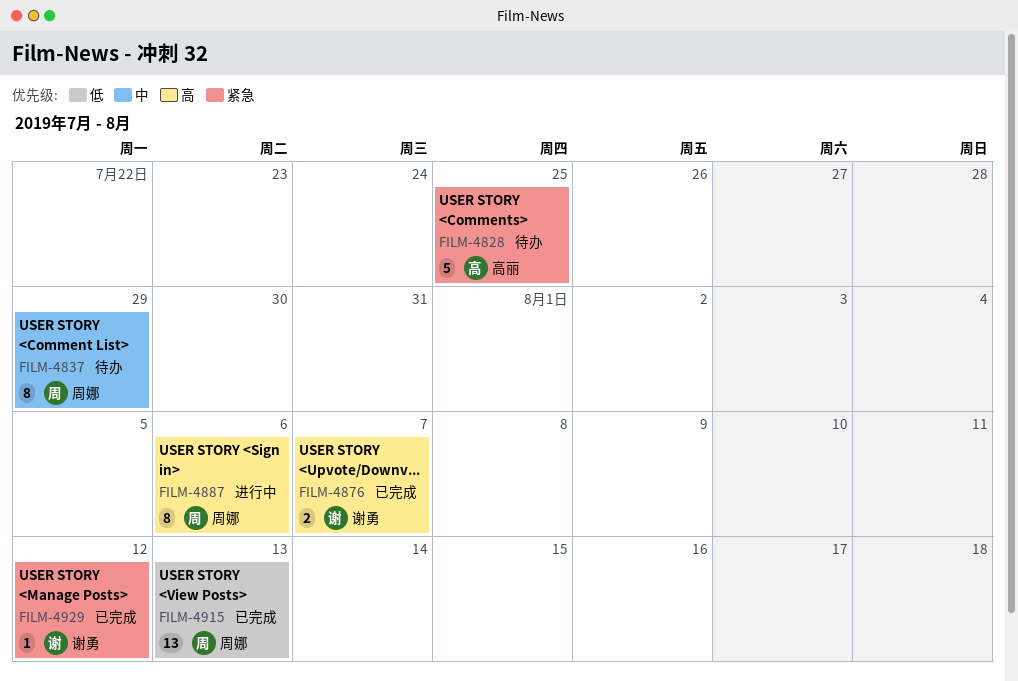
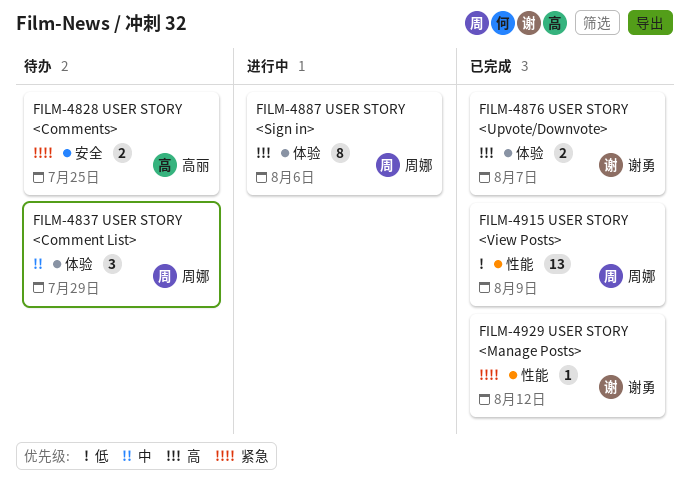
FILM-4828, estimate: 5 -> 2
FILM-4837, estimate: 8 -> 3
FILM-4915, due: Aug 13 -> Aug 9

